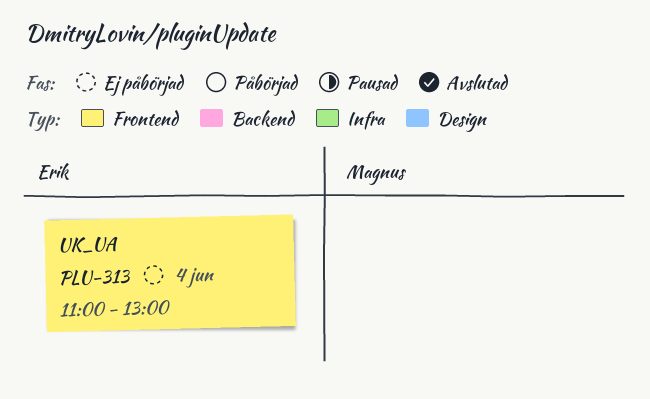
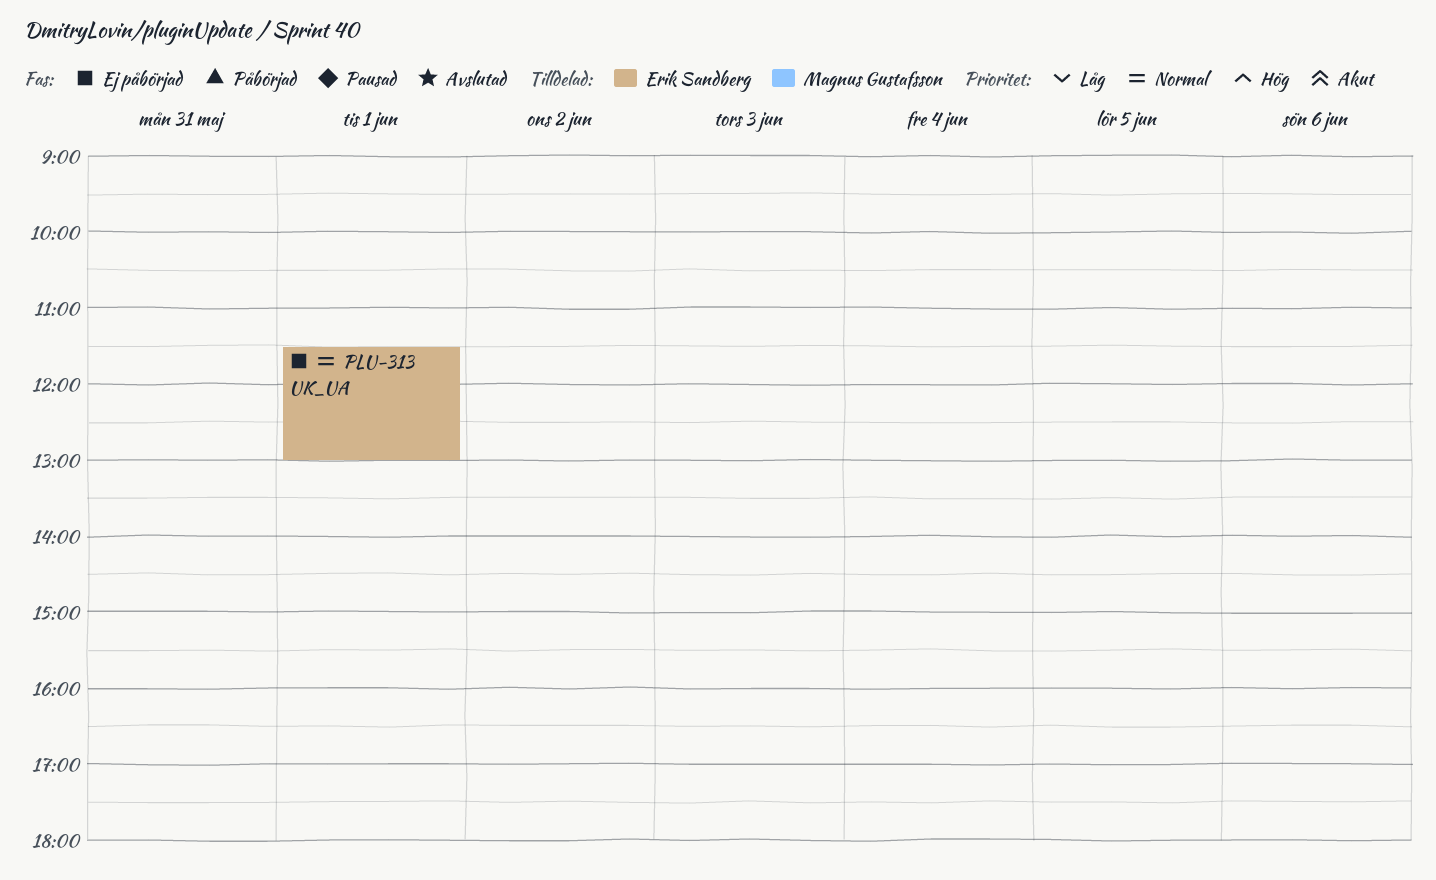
PLU-313, day: Jun 4 -> Jun 1
PLU-313, begins: 11:00 -> 11:30

